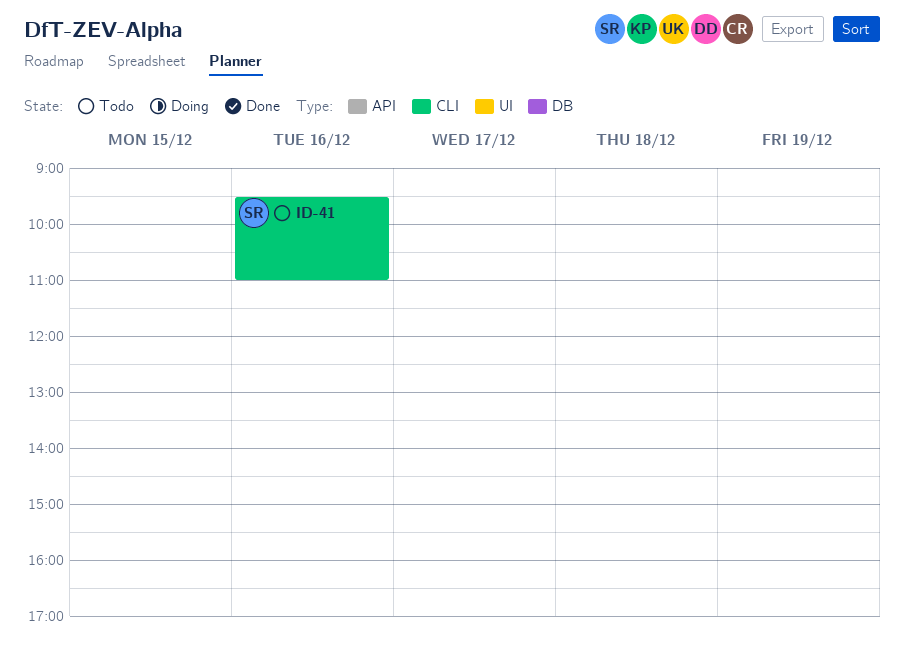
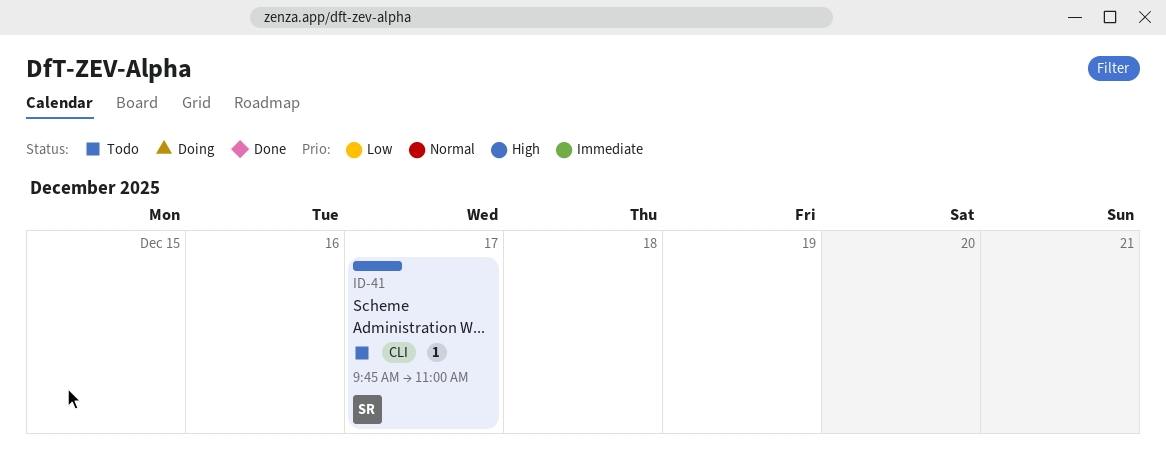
ID-41, day: Dec 16 -> Dec 17
ID-41, begins: 09:30 -> 09:45

